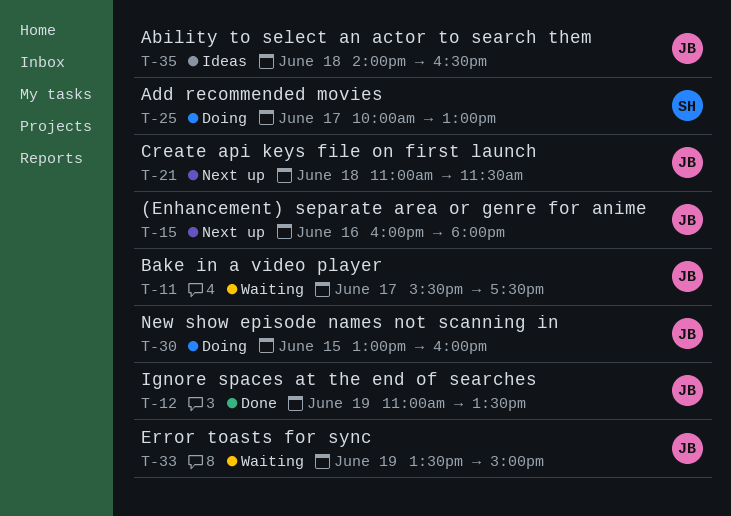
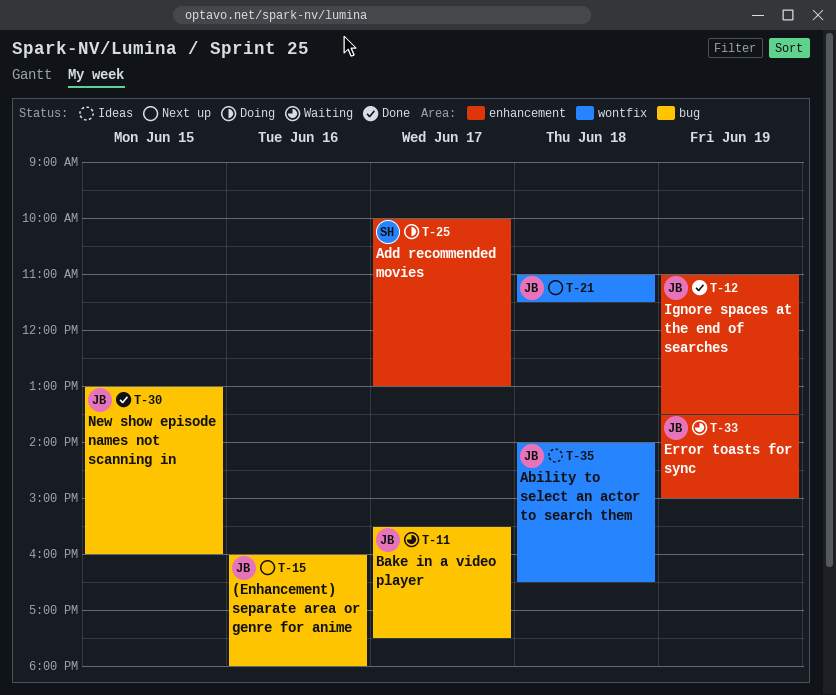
T-30, status: Doing -> Done

